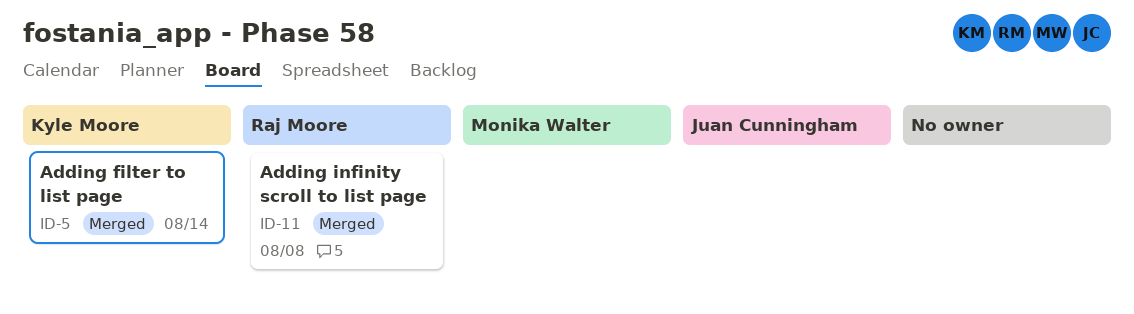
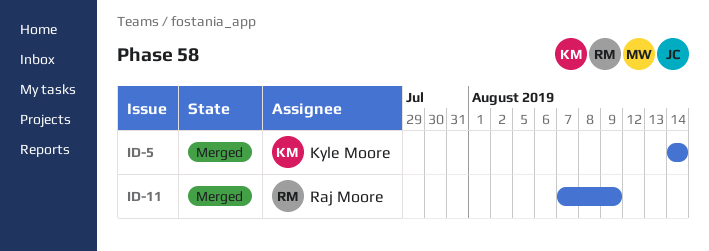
ID-11, due: Aug 8 -> Aug 9

